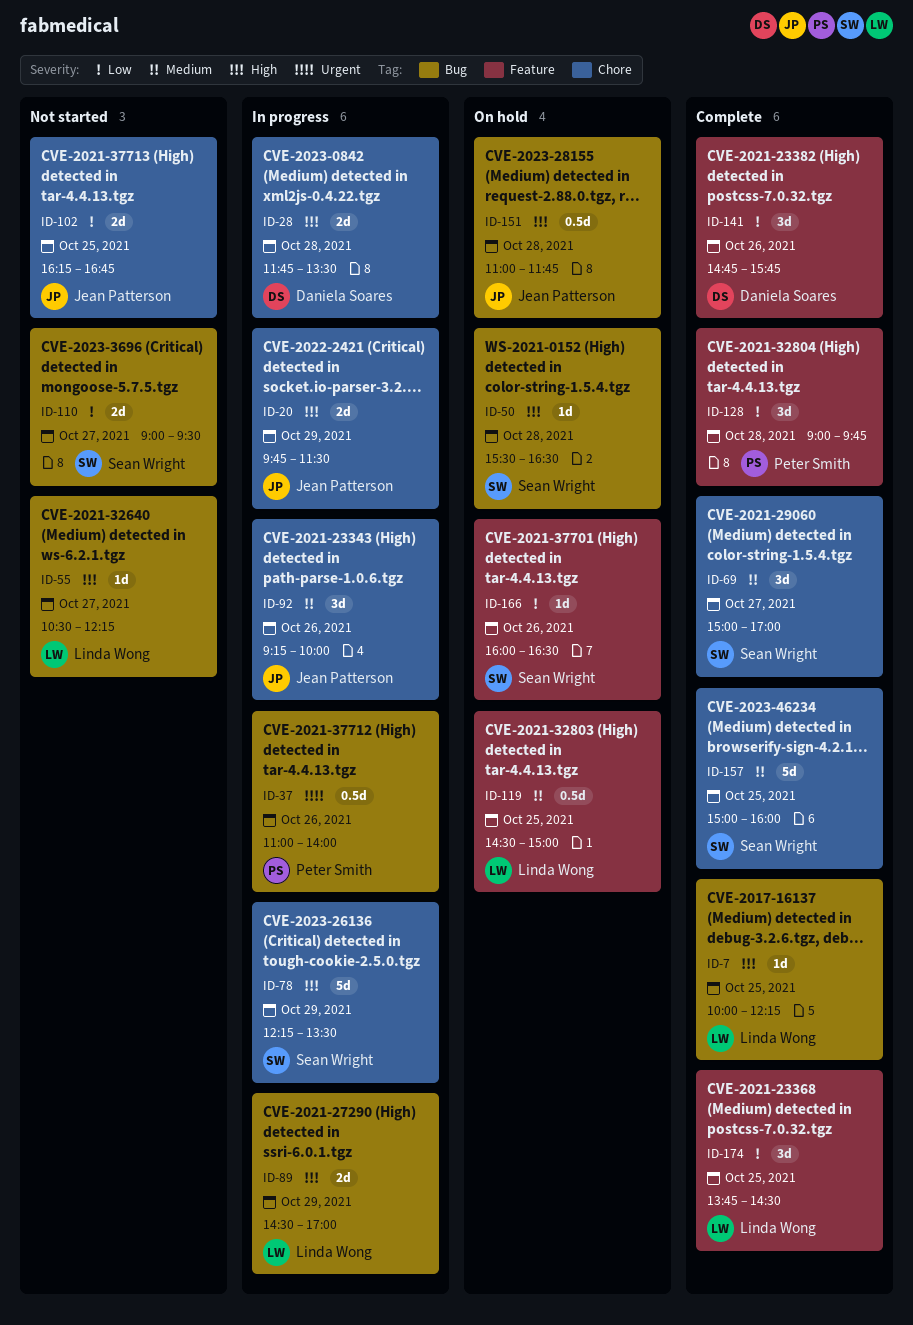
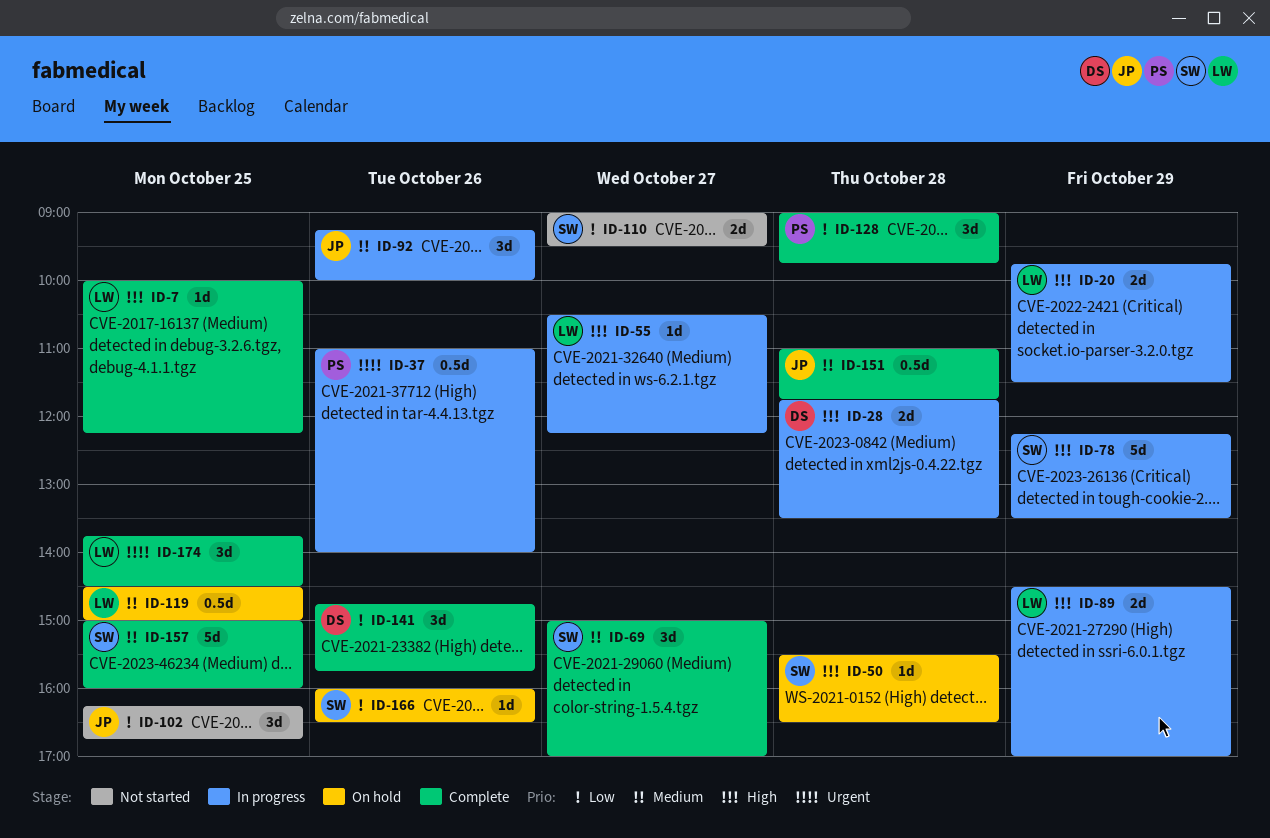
ID-20, owner: Jean Patterson -> Linda Wong
ID-55, status: Not started -> In progress
ID-102, estimate: 2d -> 3d
ID-151, status: On hold -> Complete
ID-151, priority: High -> Medium
ID-174, priority: Low -> Urgent

